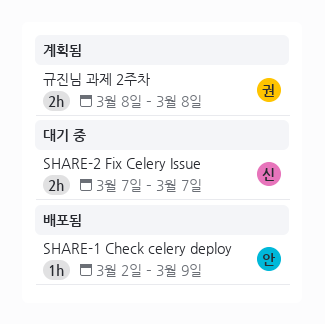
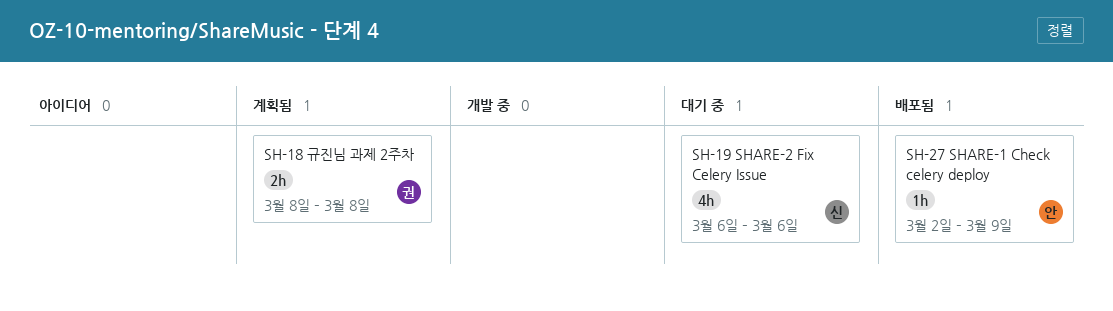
SHARE-2 Fix Celery Issue, estimate: 2h -> 4h
SHARE-2 Fix Celery Issue, start: Mar 7 -> Mar 6
SHARE-2 Fix Celery Issue, due: Mar 7 -> Mar 6

